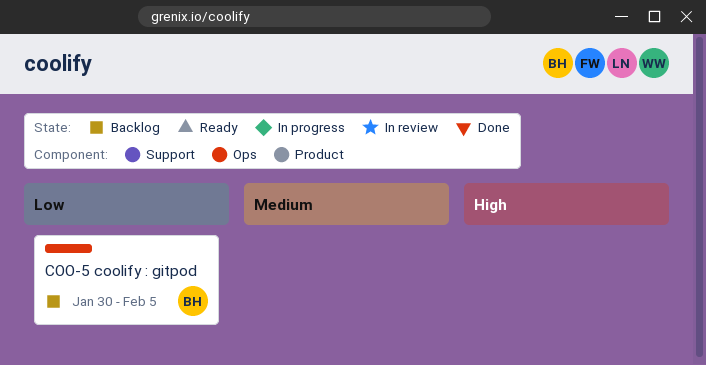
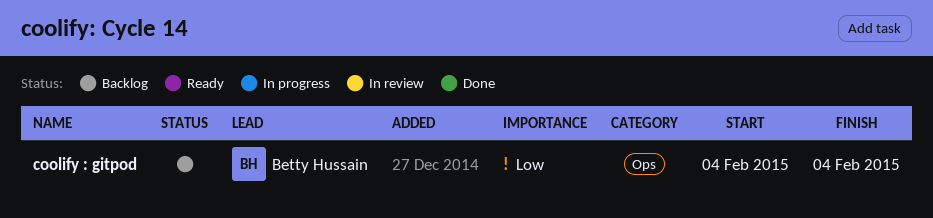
coolify : gitpod, start: Jan 30 -> Feb 4
coolify : gitpod, due: Feb 5 -> Feb 4

